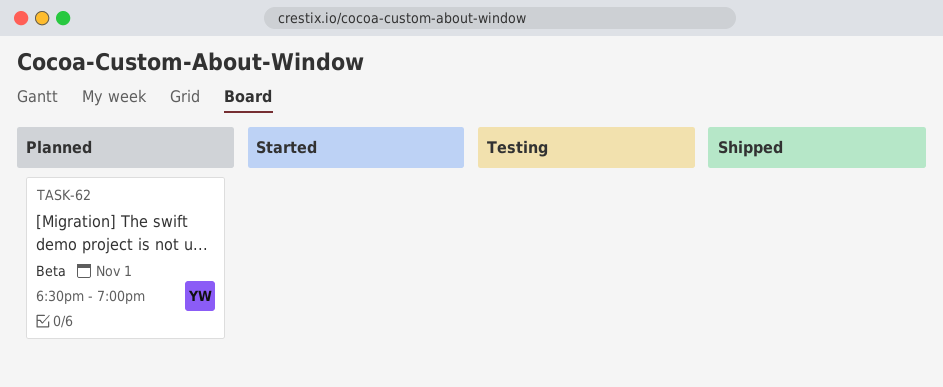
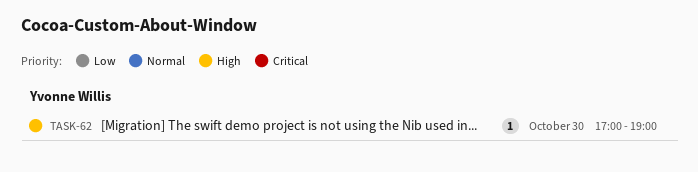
TASK-62, day: Nov 1 -> Oct 30
TASK-62, begins: 18:30 -> 17:00

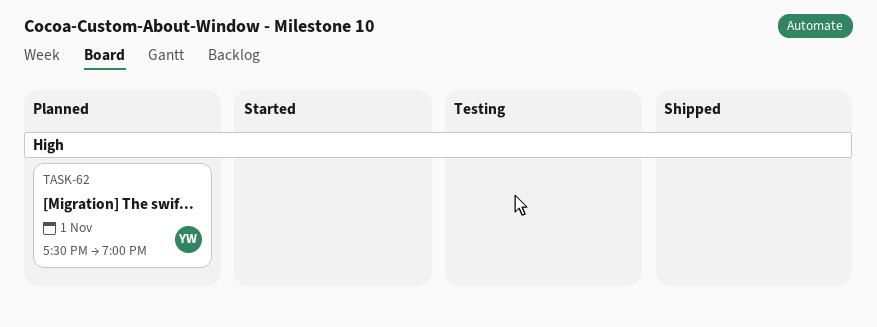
TASK-62, day: Oct 30 -> Nov 1
TASK-62, begins: 17:00 -> 17:30

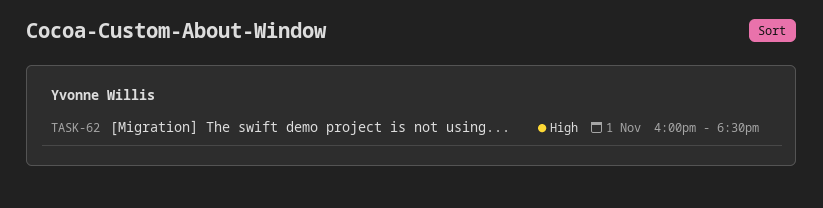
TASK-62, begins: 17:30 -> 16:00
TASK-62, ends: 19:00 -> 18:30

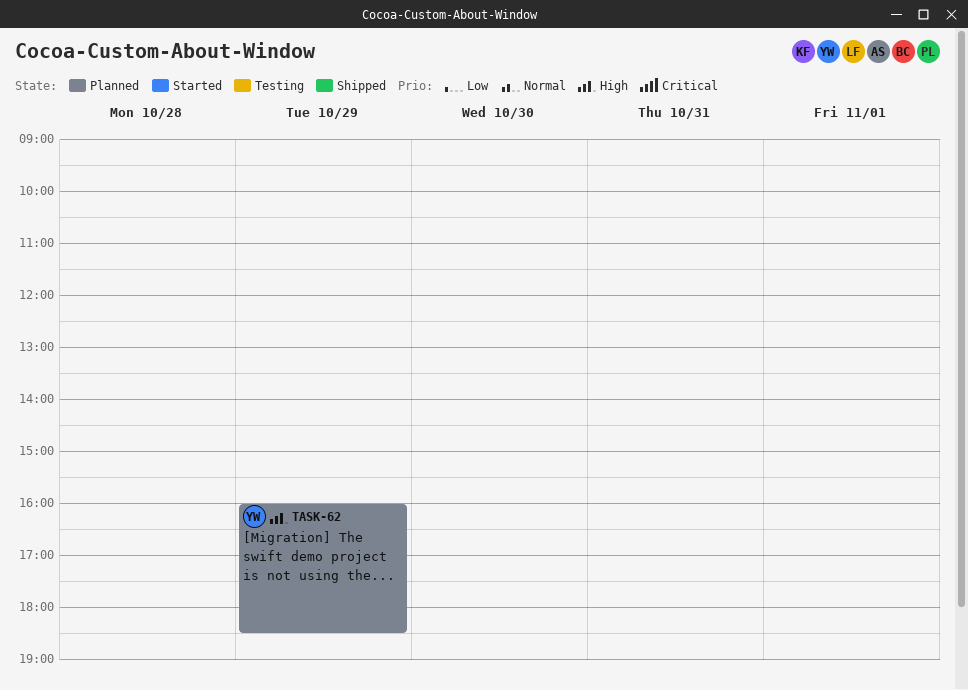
TASK-62, day: Nov 1 -> Oct 29

